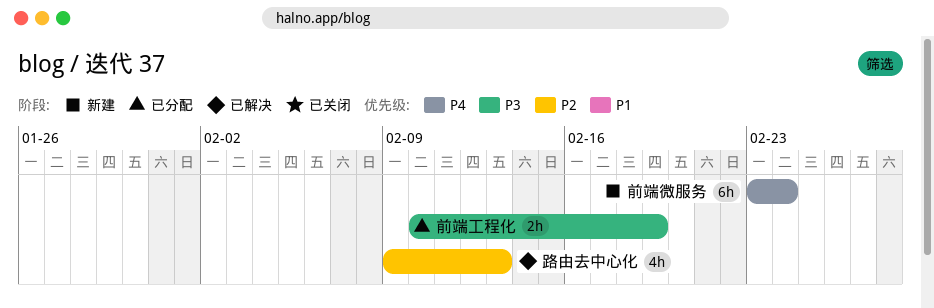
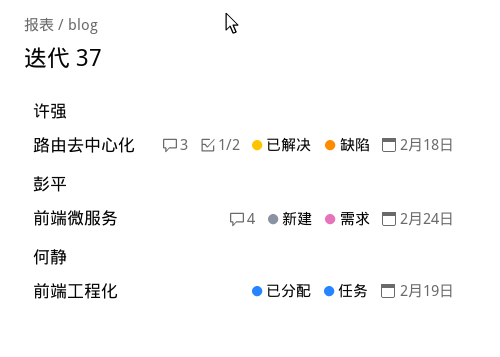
路由去中心化, due: Feb 13 -> Feb 18

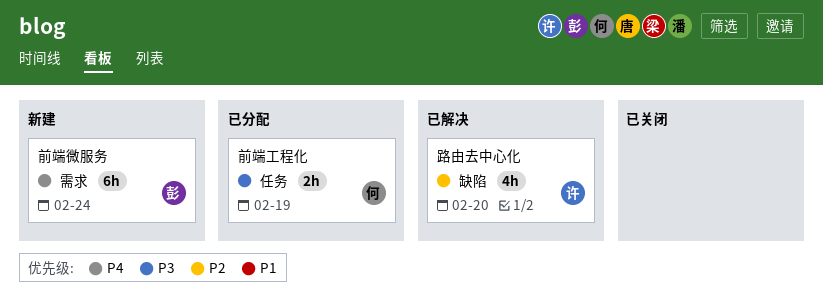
路由去中心化, due: Feb 18 -> Feb 20

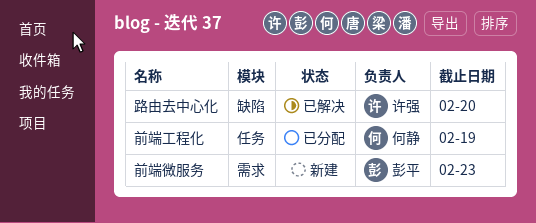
前端微服务, due: Feb 24 -> Feb 23

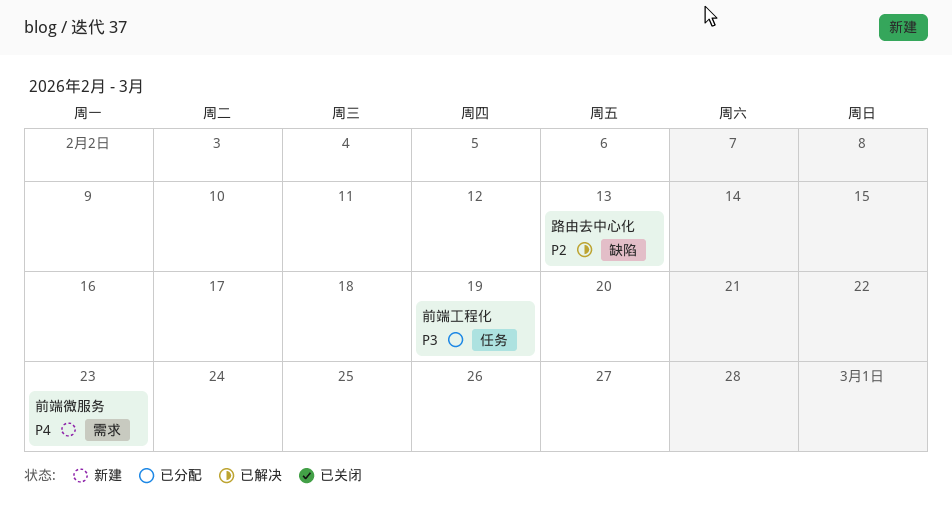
路由去中心化, due: Feb 20 -> Feb 13

